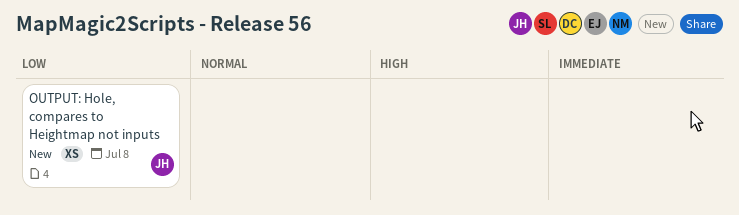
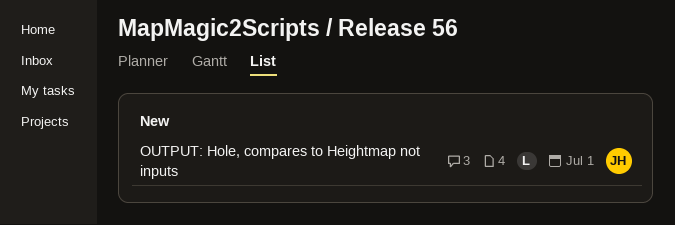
OUTPUT: Hole, compares to Heightmap not inputs, estimate: XS -> L
OUTPUT: Hole, compares to Heightmap not inputs, due: Jul 8 -> Jul 1

